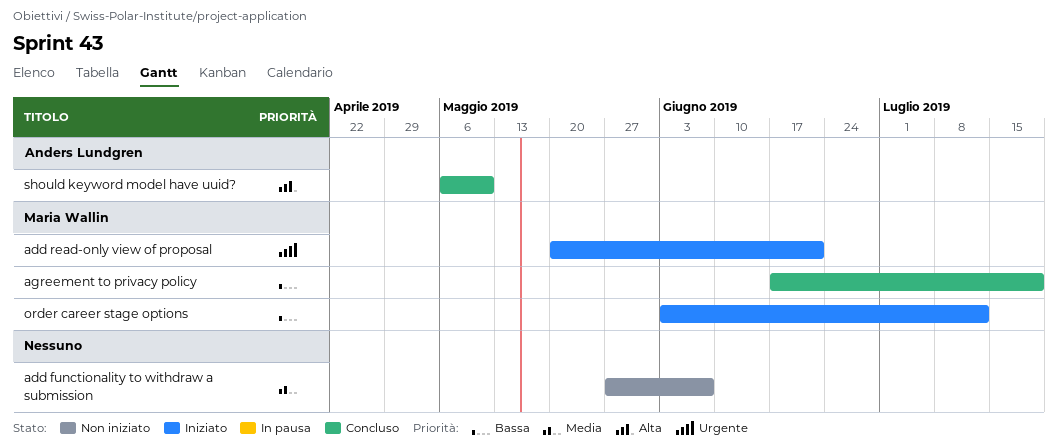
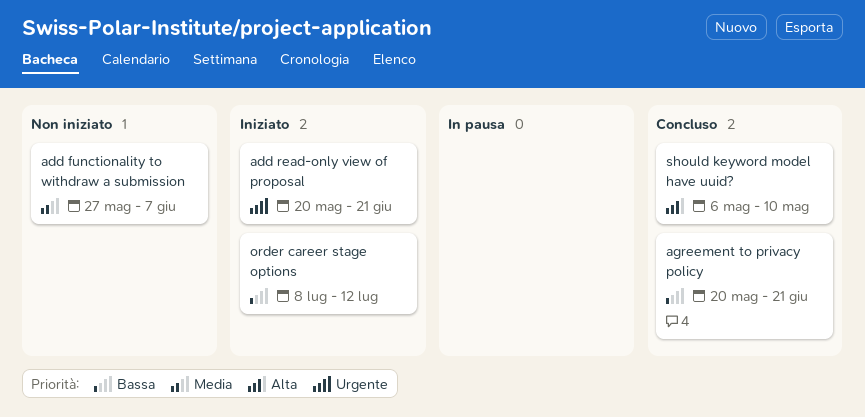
agreement to privacy policy, start: Jun 17 -> May 20
agreement to privacy policy, due: Jul 19 -> Jun 21
order career stage options, start: Jun 3 -> Jul 8

